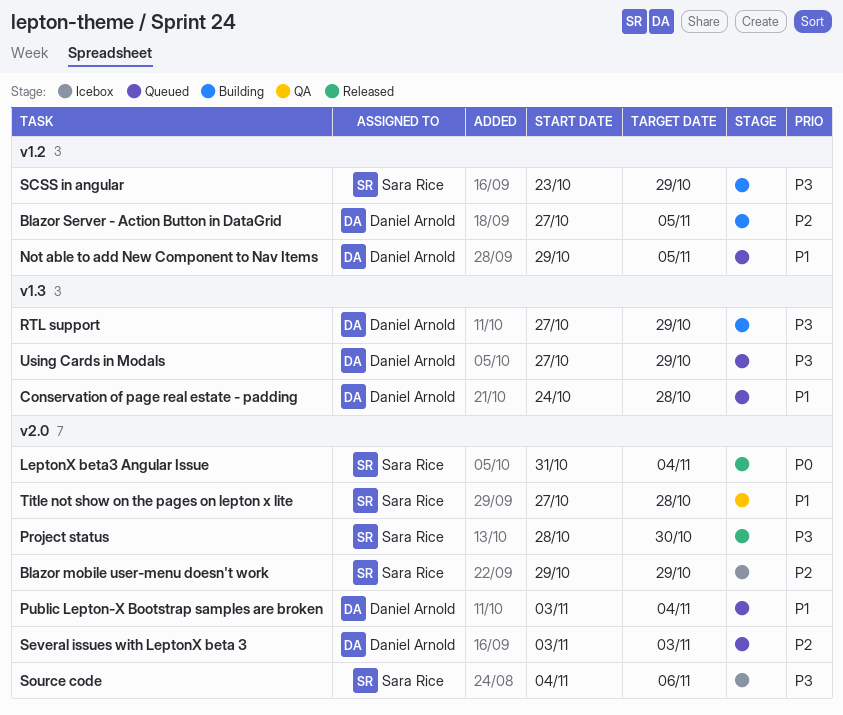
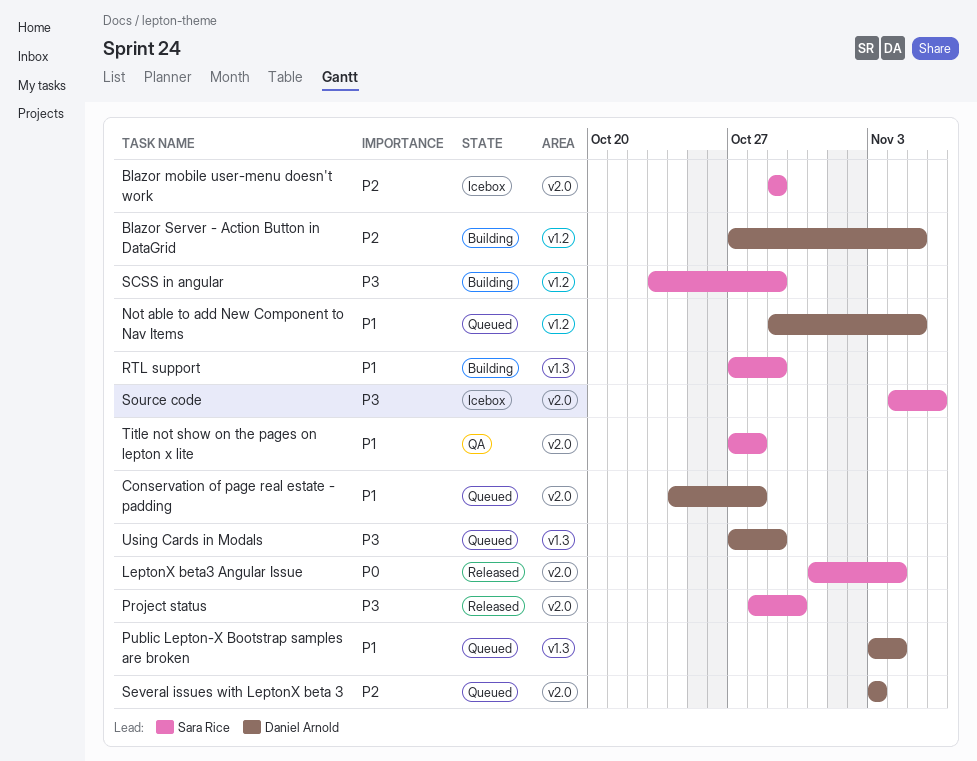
Conservation of page real estate - padding, label: v1.3 -> v2.0
Public Lepton-X Bootstrap samples are broken, label: v2.0 -> v1.3
RTL support, owner: Daniel Arnold -> Sara Rice
RTL support, priority: P3 -> P1

